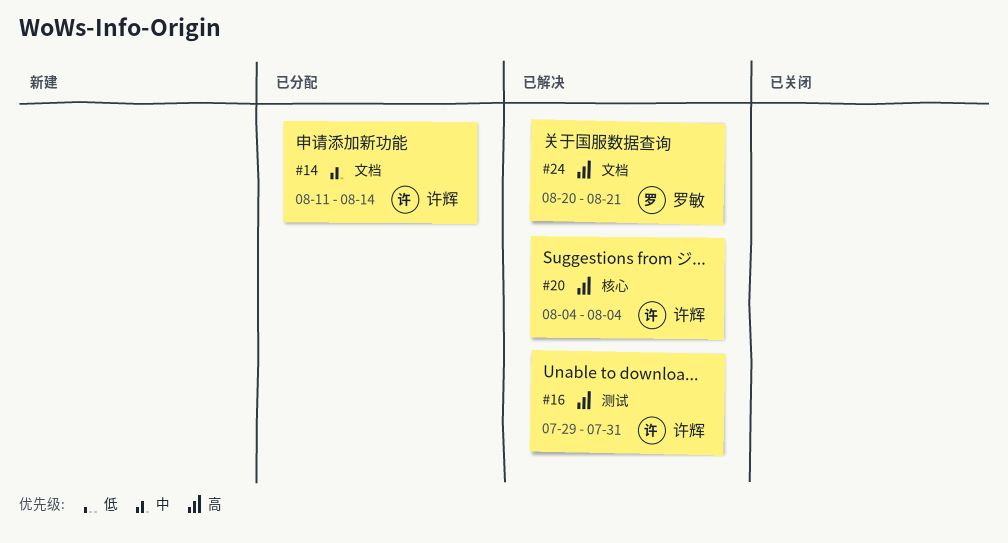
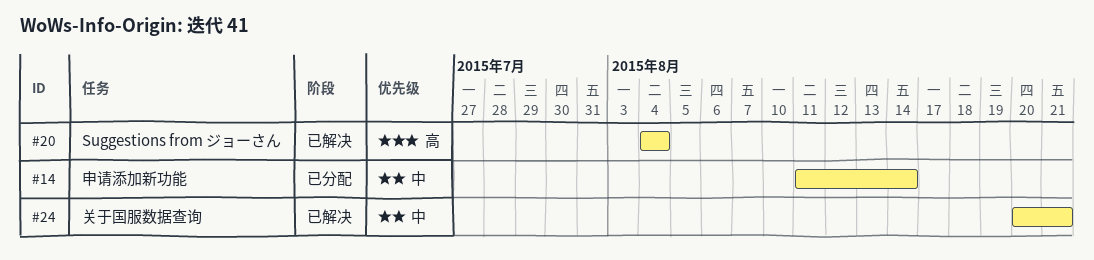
#16: present -> none
#24, priority: 高 -> 中

